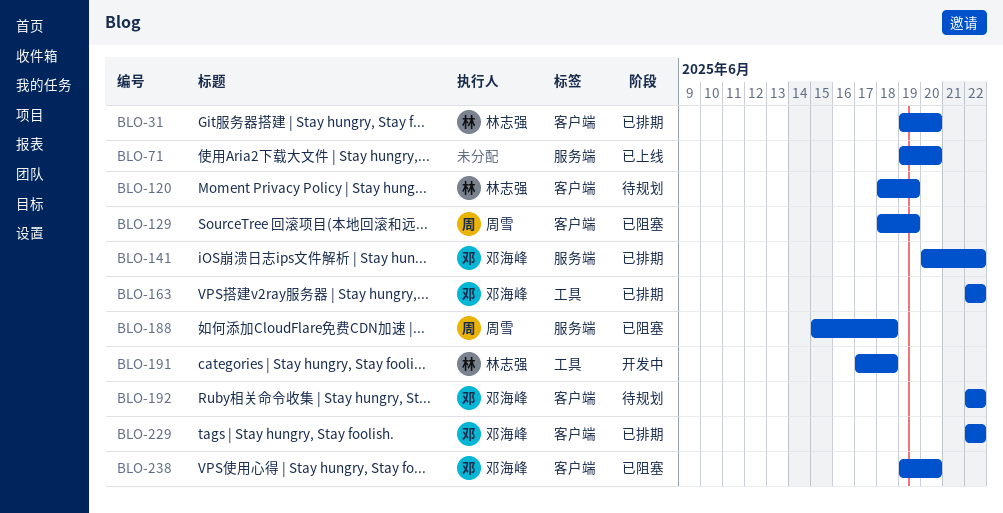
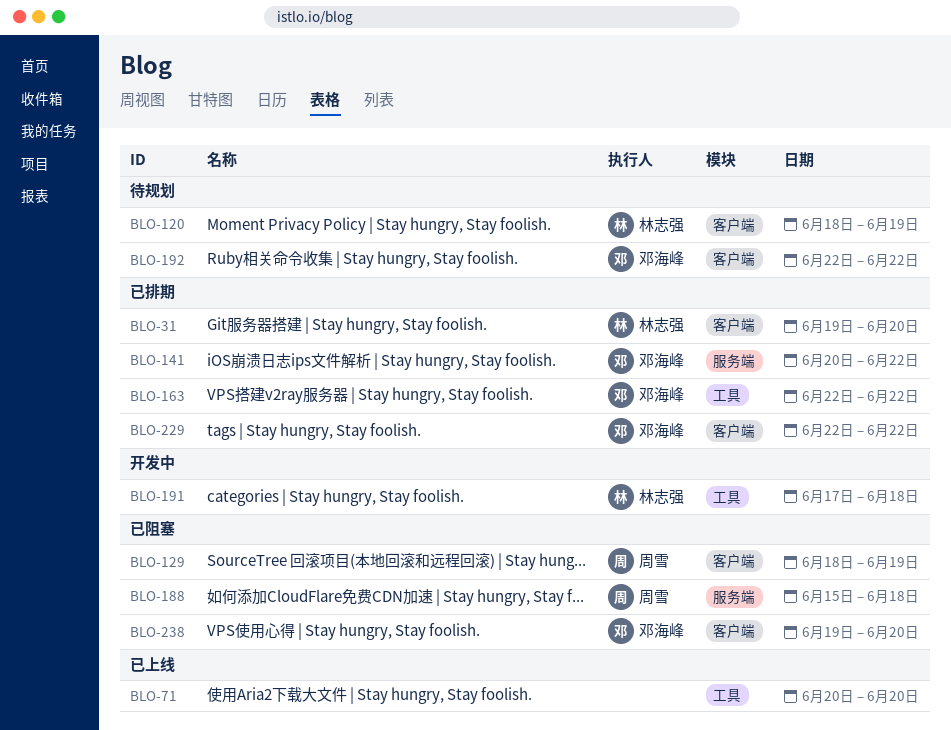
BLO-71, label: 服务端 -> 工具
BLO-71, start: Jun 19 -> Jun 20

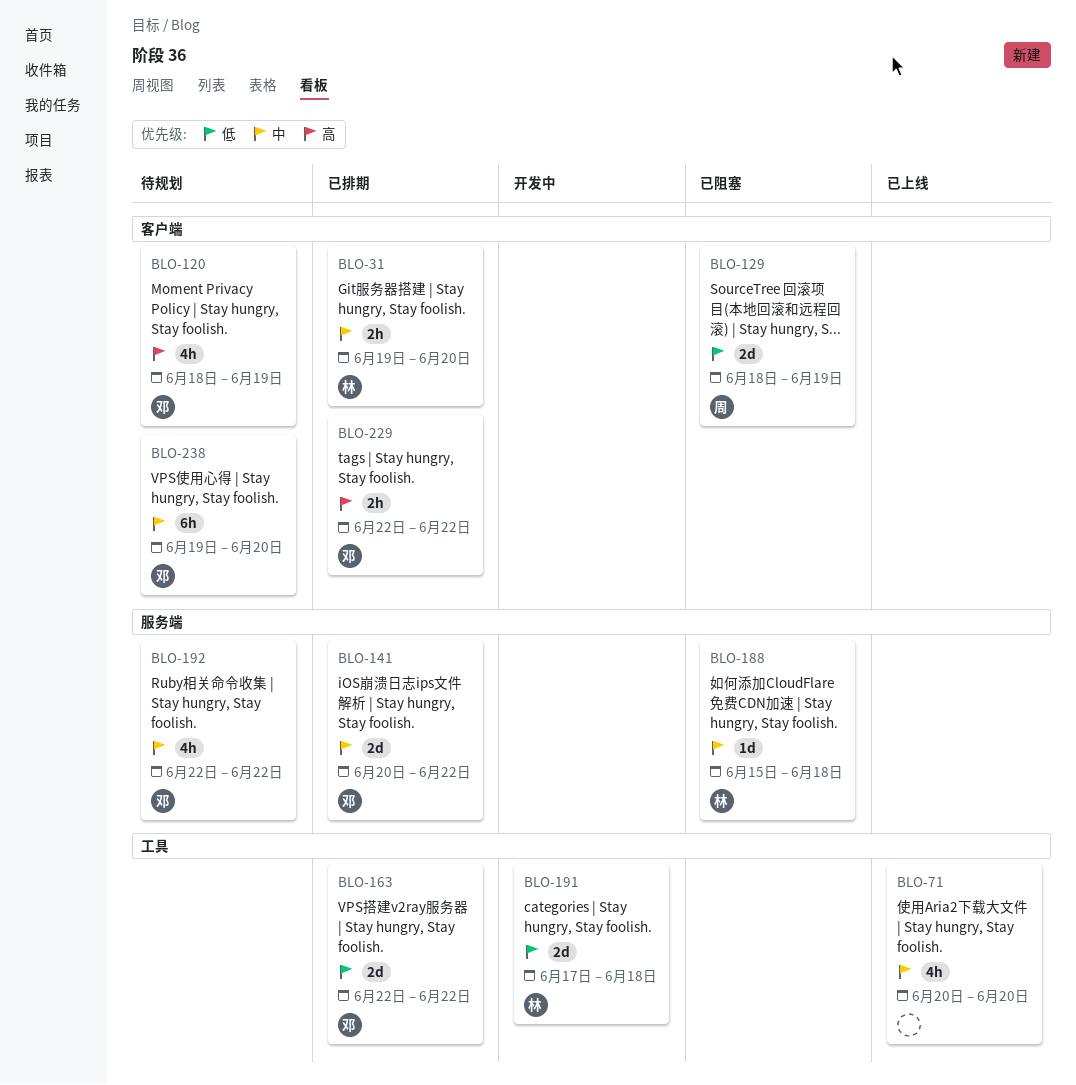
BLO-120, owner: 林志强 -> 邓海峰
BLO-188, owner: 周雪 -> 林志强
BLO-192, label: 客户端 -> 服务端
BLO-238, status: 已阻塞 -> 待规划

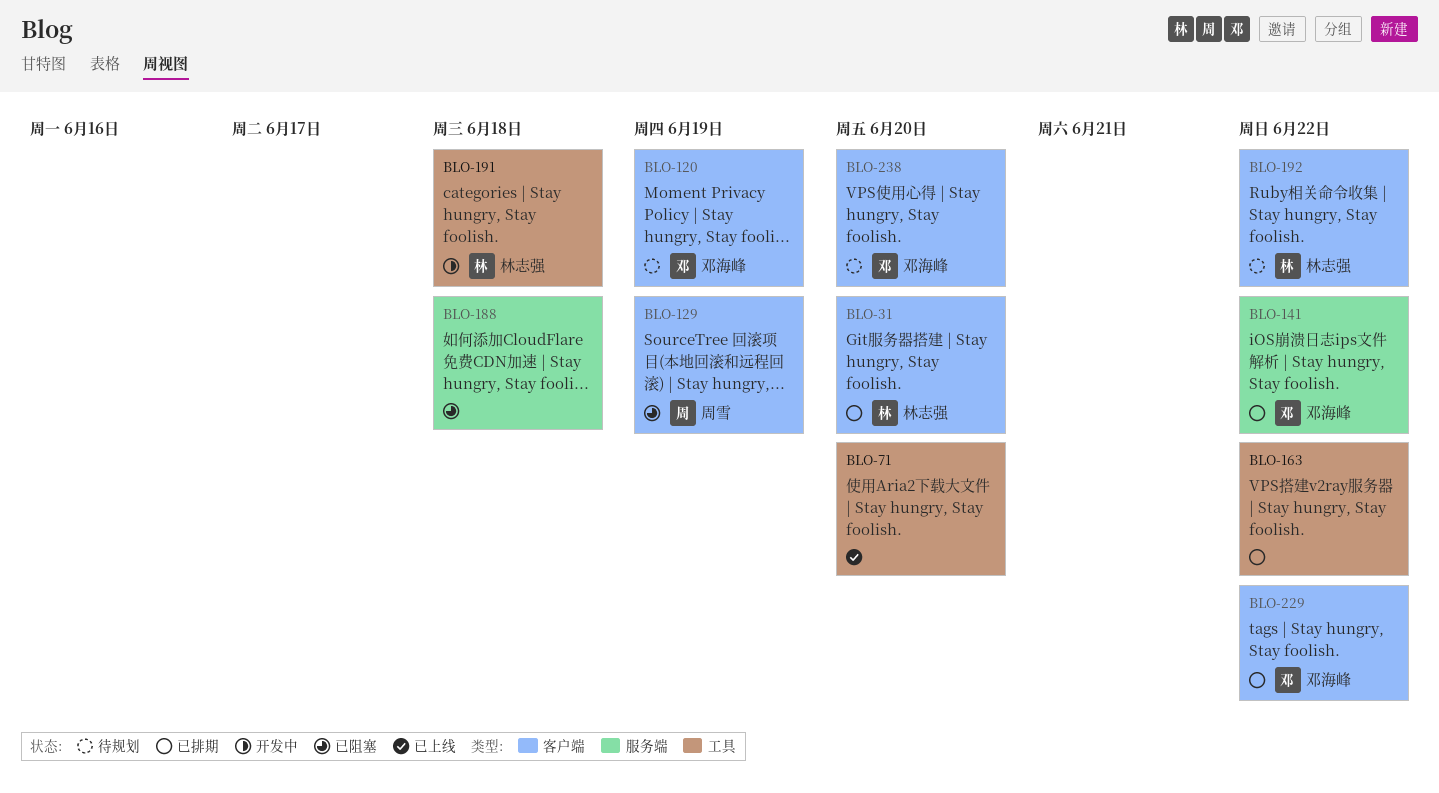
BLO-163, owner: 邓海峰 -> none
BLO-188, owner: 林志强 -> none
BLO-192, owner: 邓海峰 -> 林志强
BLO-192, label: 服务端 -> 客户端

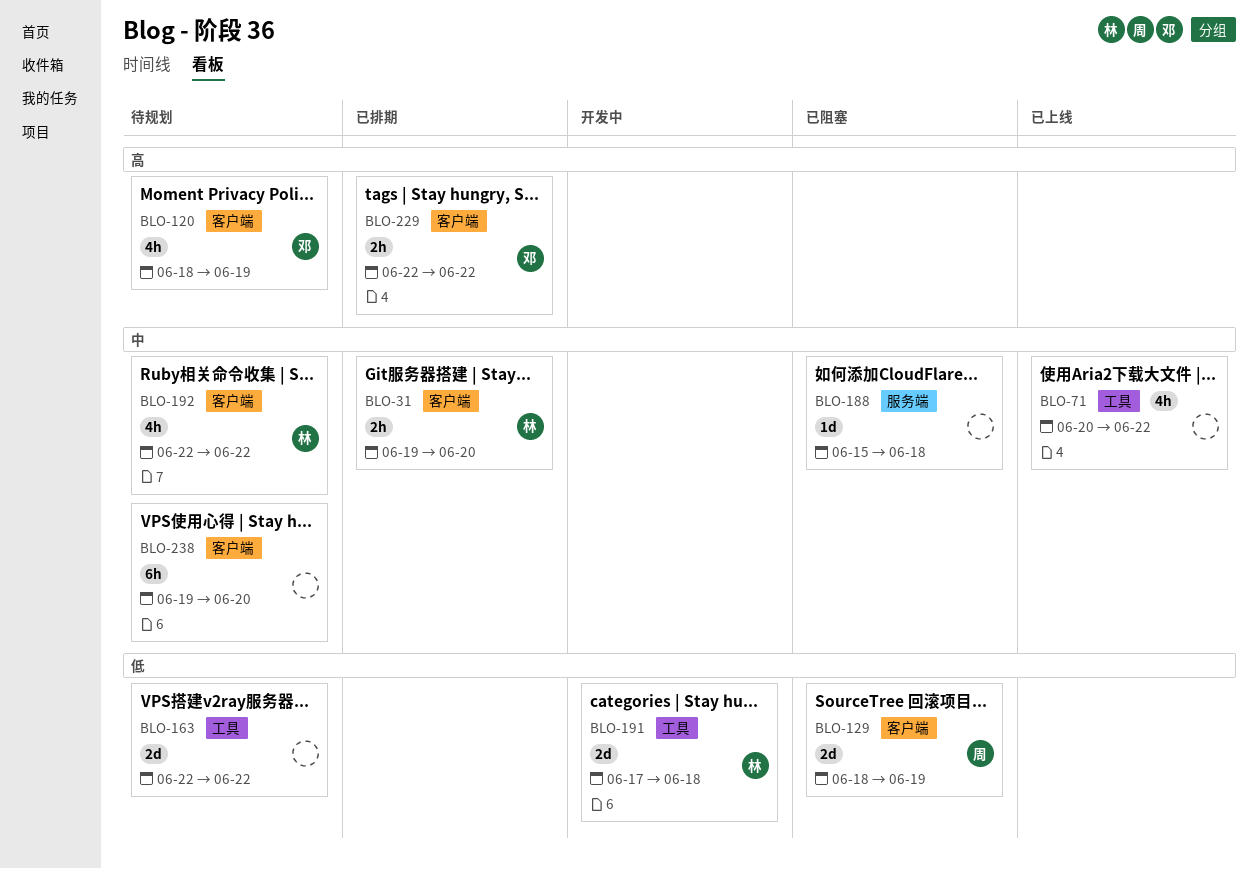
BLO-71, due: Jun 20 -> Jun 22
BLO-141: present -> none
BLO-163, status: 已排期 -> 待规划
BLO-238, owner: 邓海峰 -> none

